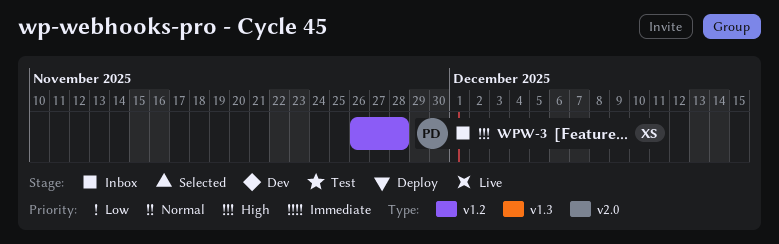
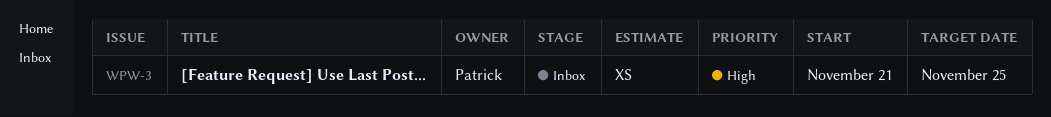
WPW-3, start: Nov 26 -> Nov 21
WPW-3, due: Nov 28 -> Nov 25

